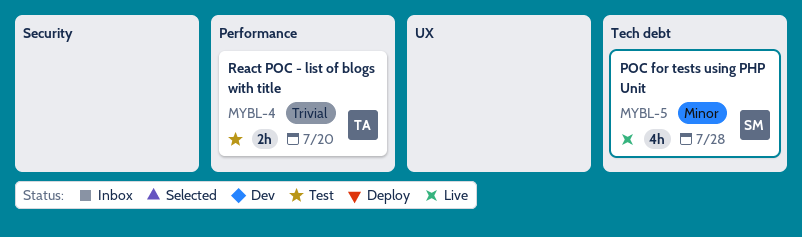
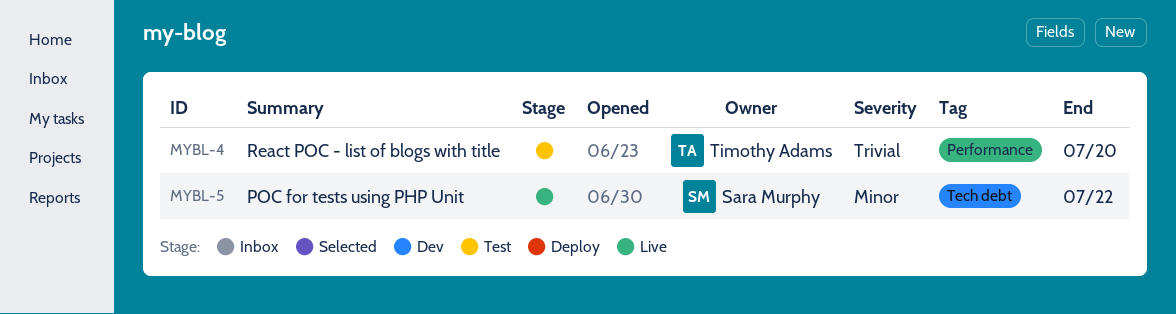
MYBL-5, due: Jul 28 -> Jul 22

